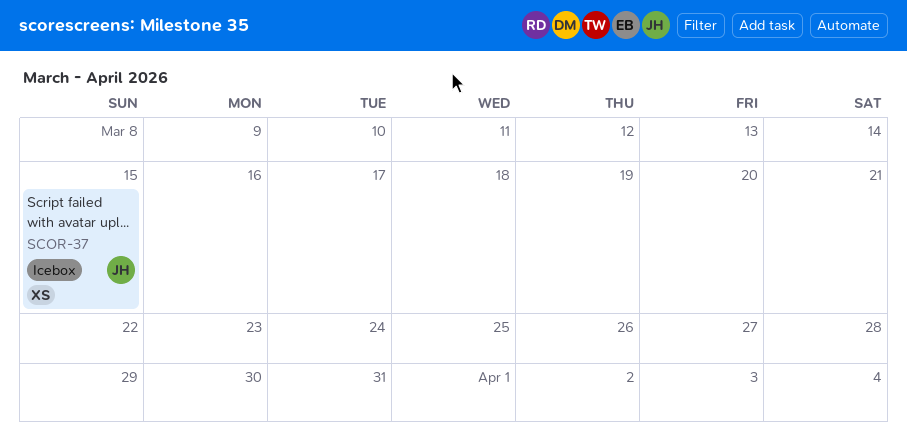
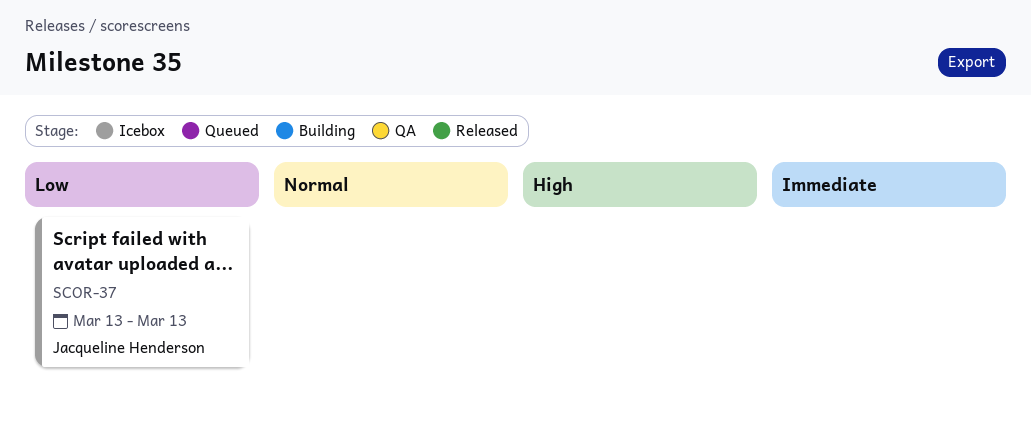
SCOR-37, due: Mar 15 -> Mar 13

